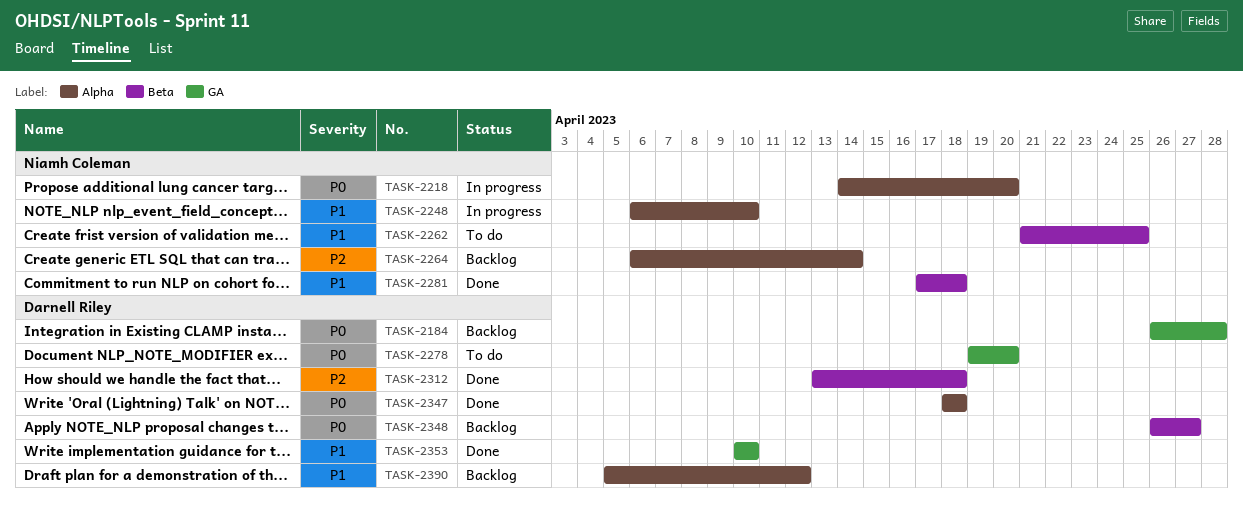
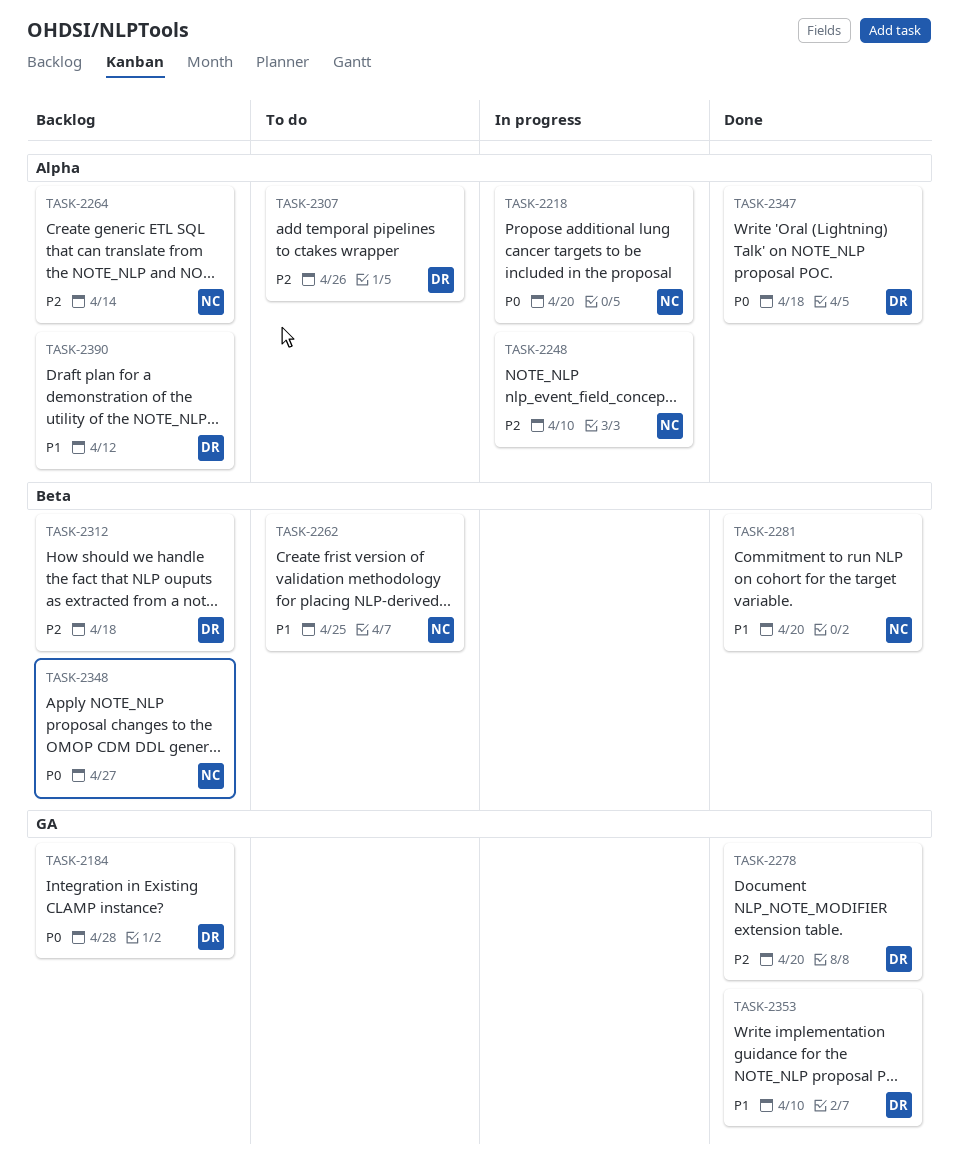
TASK-2248, priority: P1 -> P2
TASK-2278, status: To do -> Done
TASK-2278, priority: P0 -> P2
TASK-2281, due: Apr 18 -> Apr 20
TASK-2307: none -> present
TASK-2312, status: Done -> Backlog
TASK-2348, owner: Darnell Riley -> Niamh Coleman

